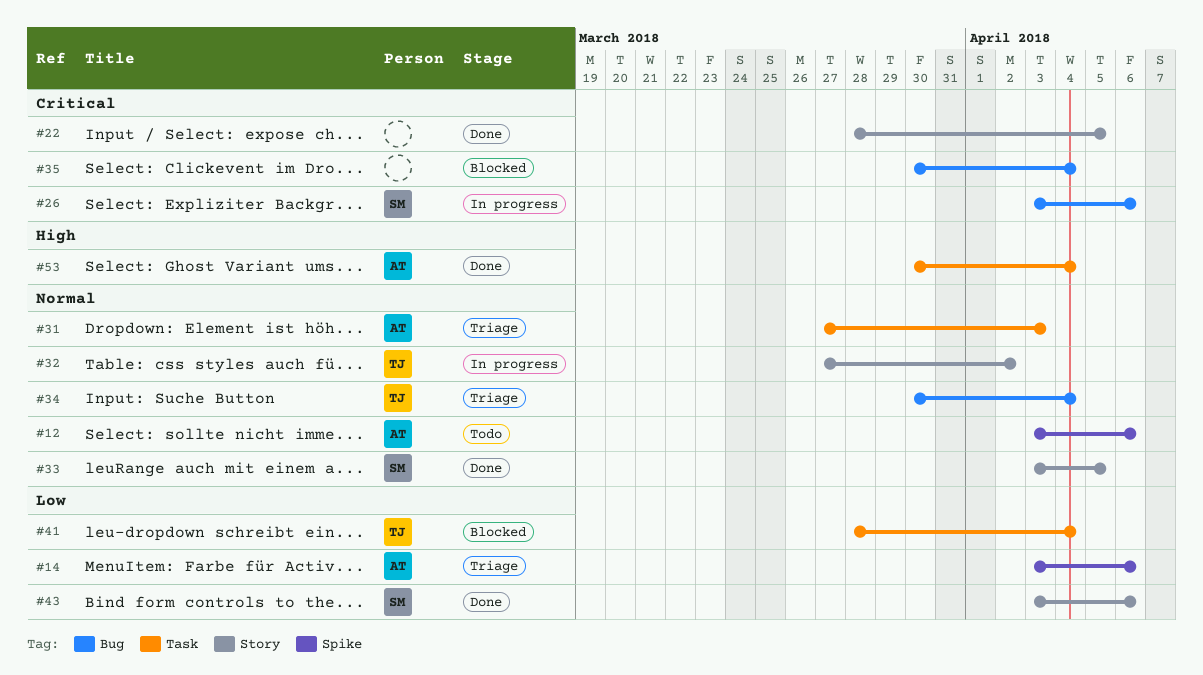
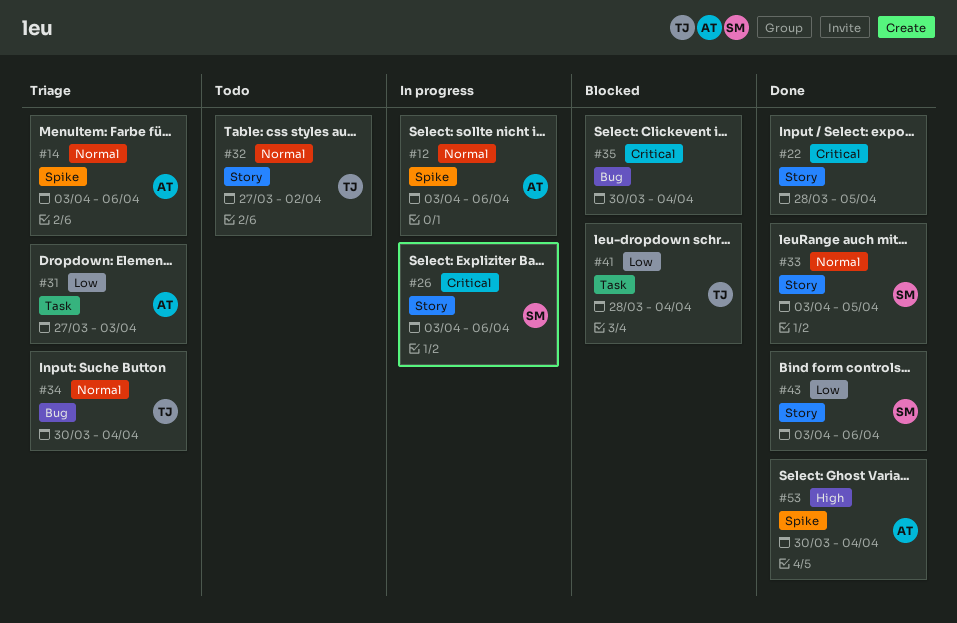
#12, status: Todo -> In progress
#14, priority: Low -> Normal
#26, label: Bug -> Story
#31, priority: Normal -> Low
#32, status: In progress -> Todo
#53, label: Task -> Spike

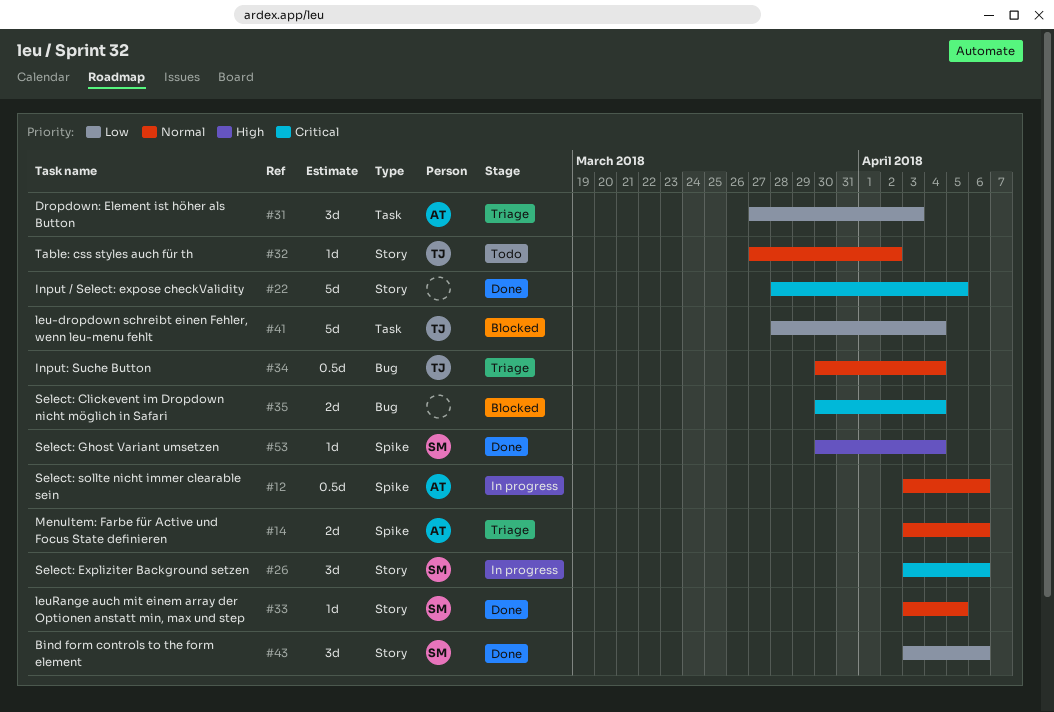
#53, owner: AT -> SM

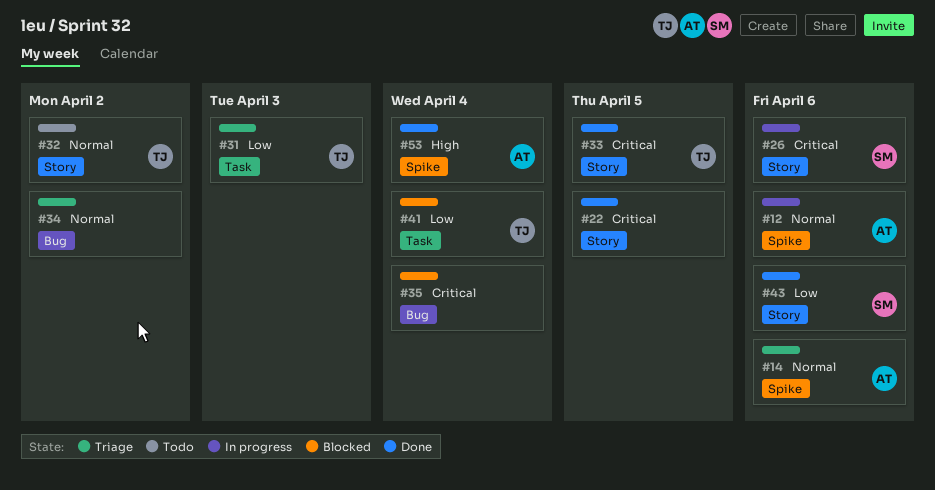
#31, owner: AT -> TJ
#33, owner: SM -> TJ
#33, priority: Normal -> Critical
#34, owner: TJ -> none
#34, due: Apr 4 -> Apr 2
#53, owner: SM -> AT

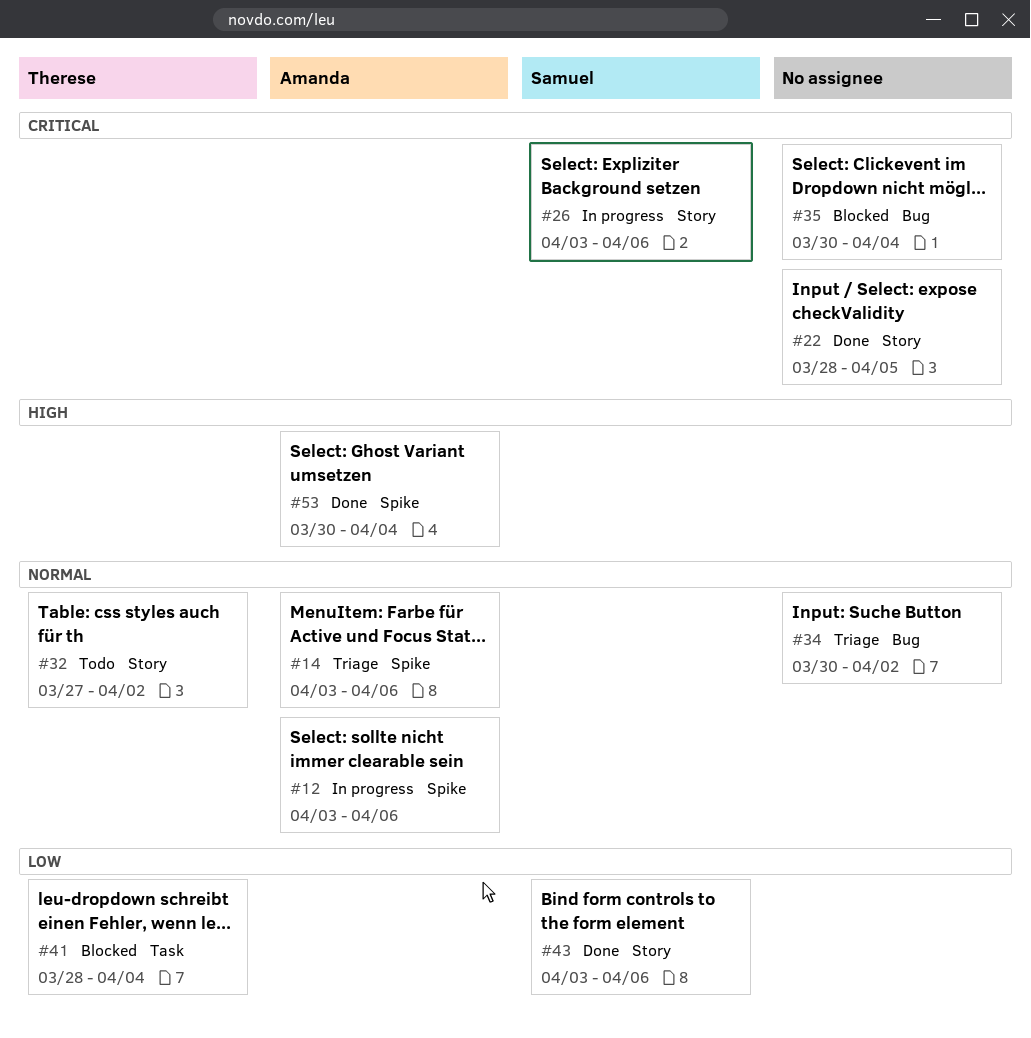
#31: present -> none
#33: present -> none

